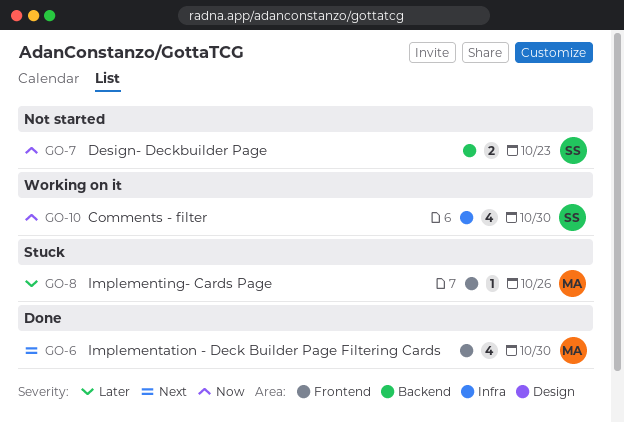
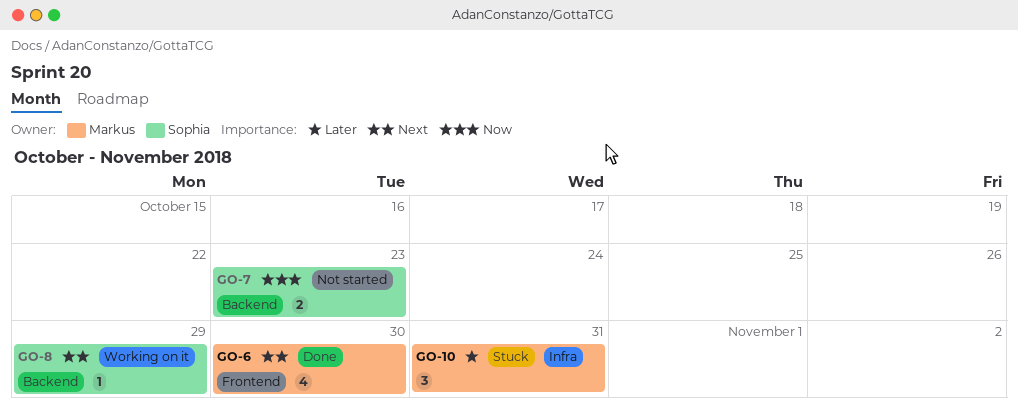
GO-8, status: Stuck -> Working on it
GO-8, owner: Markus -> Sophia
GO-8, priority: Later -> Next
GO-8, label: Frontend -> Backend
GO-8, due: Oct 26 -> Oct 29
GO-10, status: Working on it -> Stuck
GO-10, owner: Sophia -> Markus
GO-10, priority: Now -> Later
GO-10, estimate: 4 -> 3
GO-10, due: Oct 30 -> Oct 31

